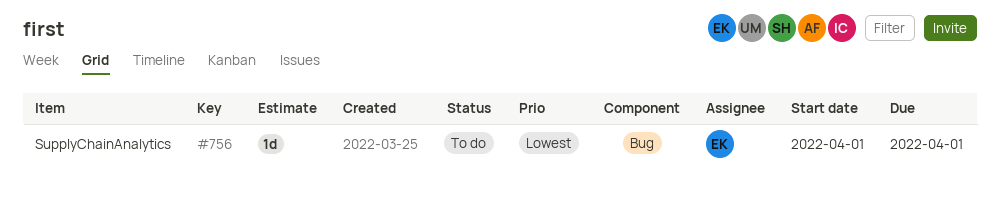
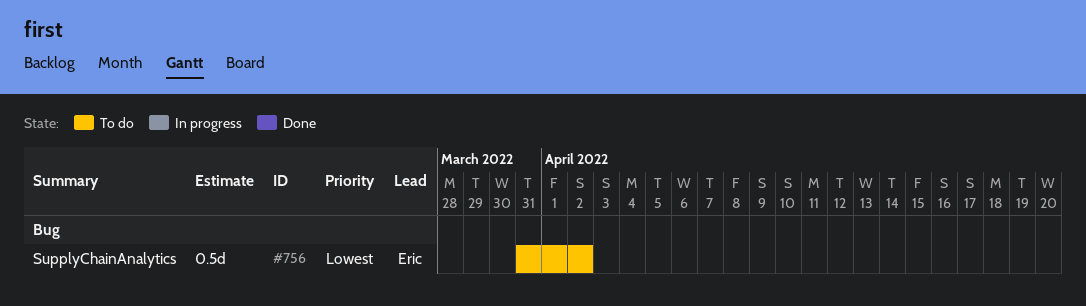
#756, estimate: 1d -> 0.5d
#756, start: Apr 1 -> Mar 31
#756, due: Apr 1 -> Apr 2

